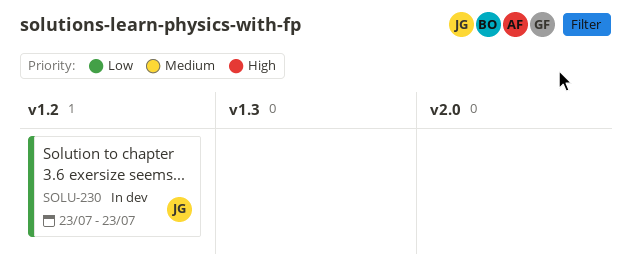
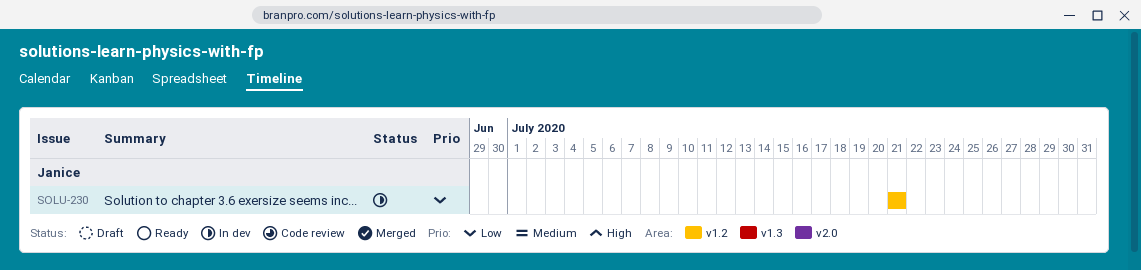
SOLU-230, start: Jul 23 -> Jul 21
SOLU-230, due: Jul 23 -> Jul 21

